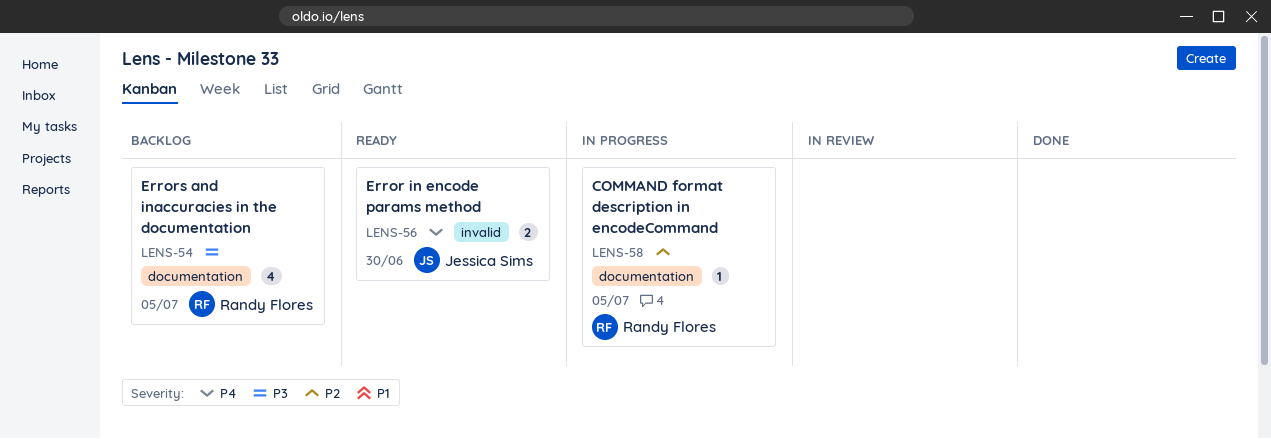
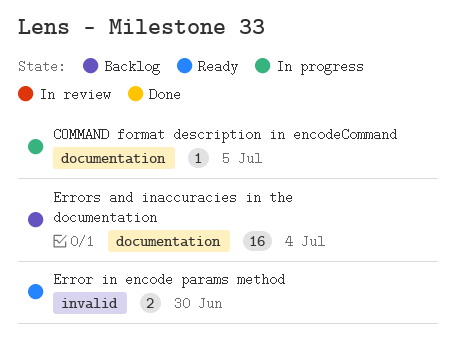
Errors and inaccuracies in the documentation, estimate: 4 -> 16
Errors and inaccuracies in the documentation, due: Jul 5 -> Jul 4

